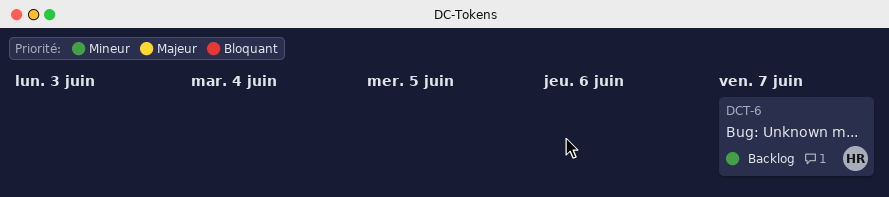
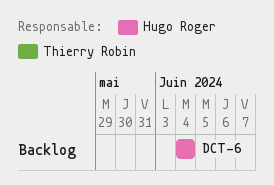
DCT-6, due: Jun 7 -> Jun 4

